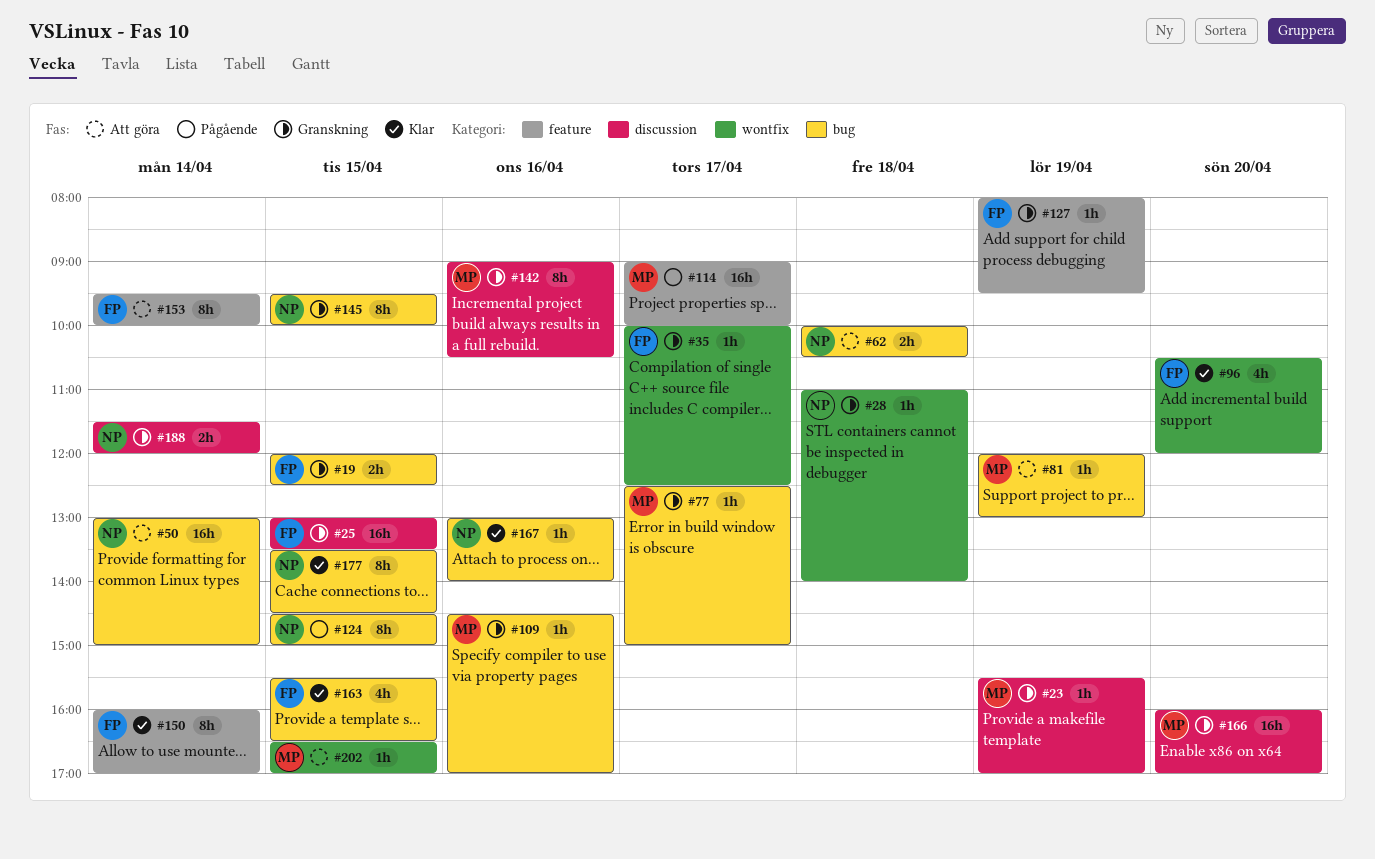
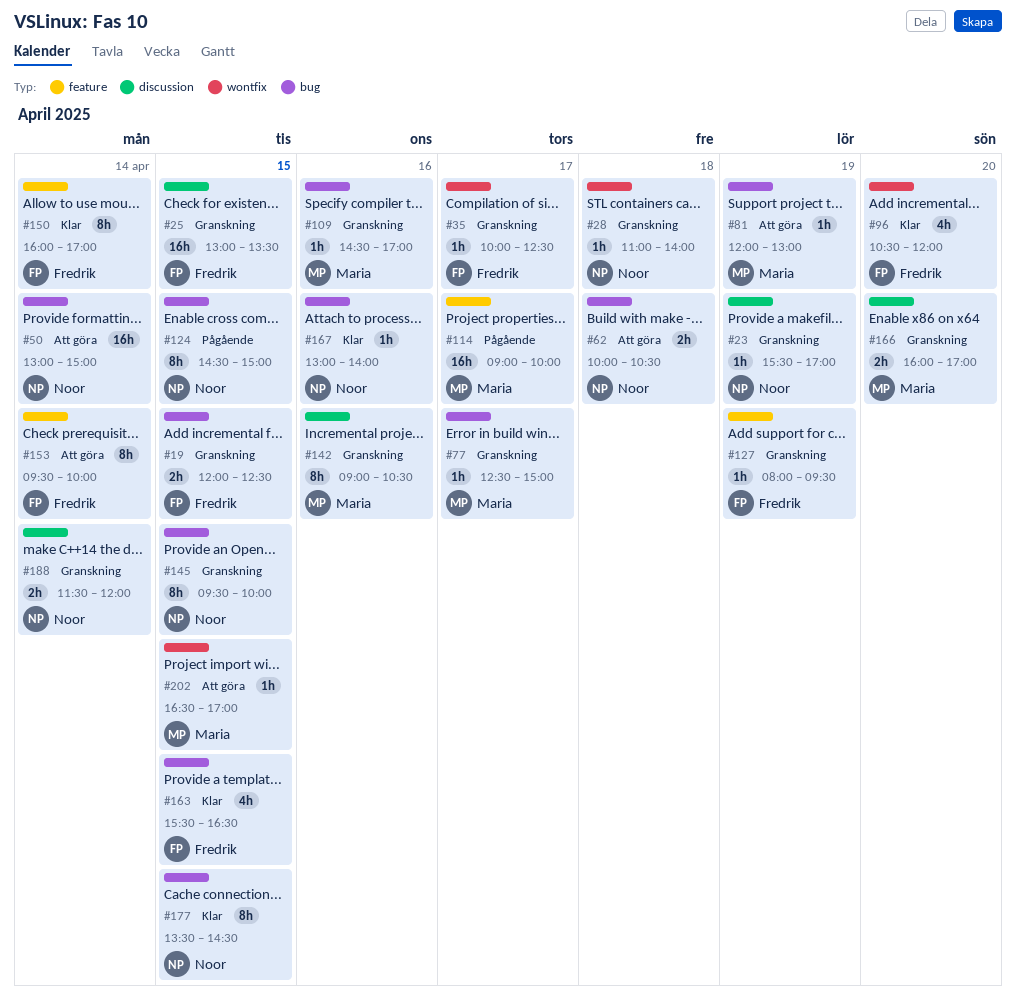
#23, owner: Maria -> Noor
#166, estimate: 16h -> 2h

